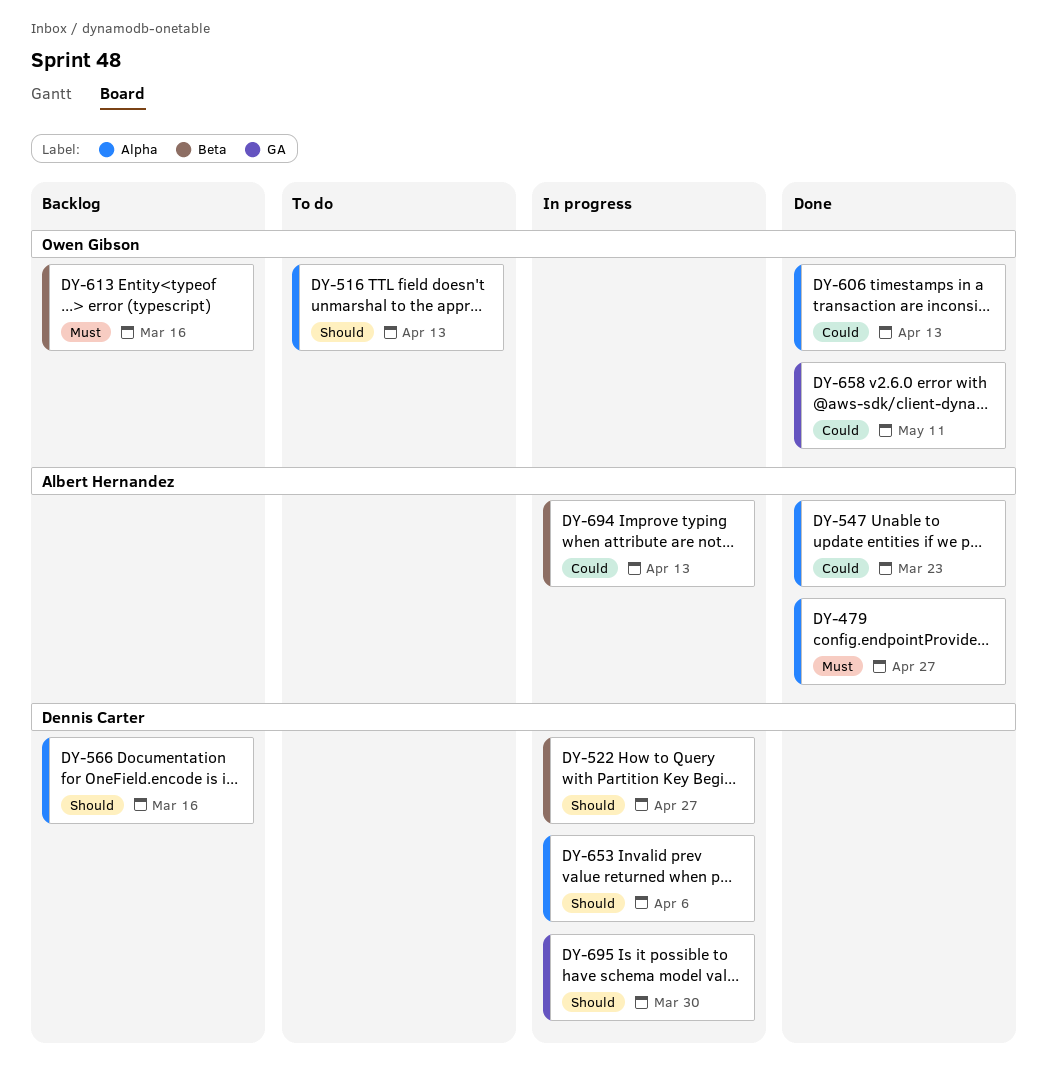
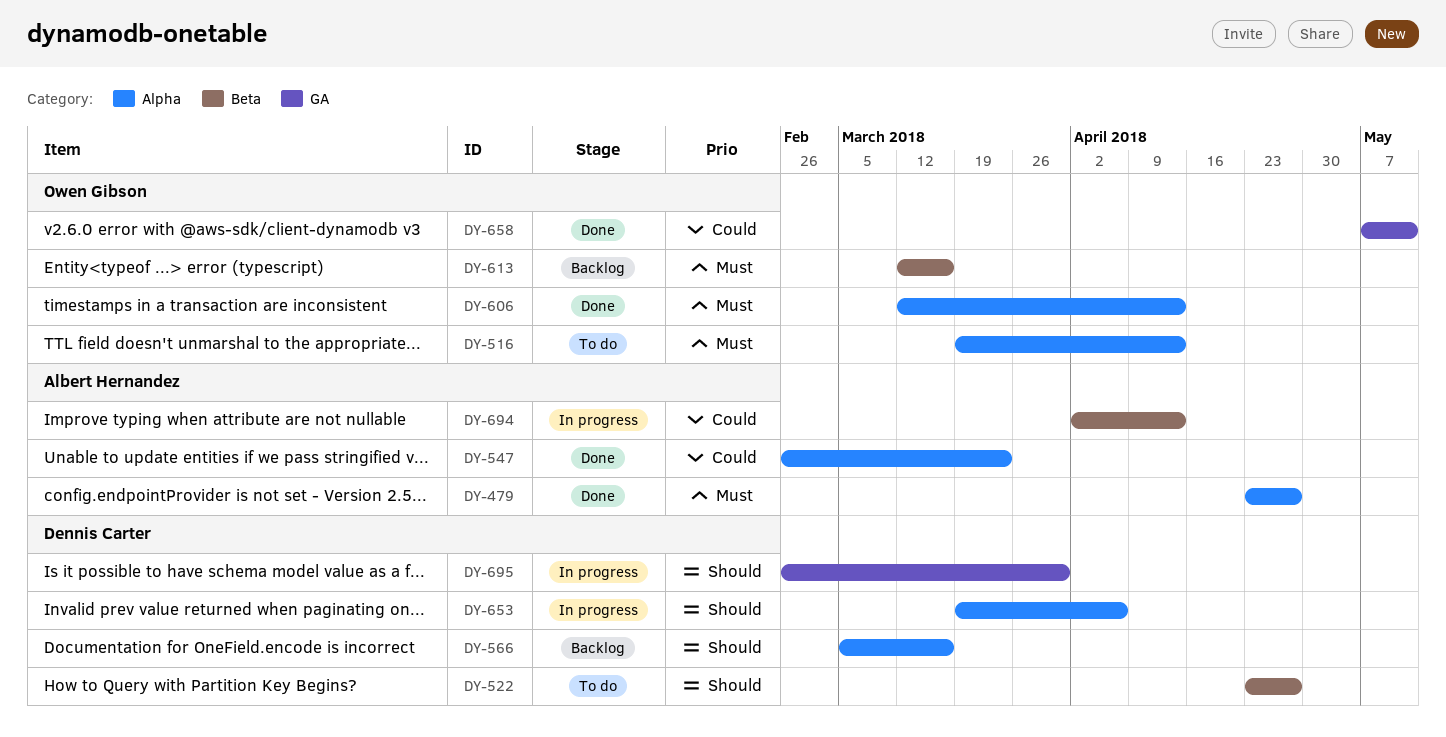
DY-516, priority: Should -> Must
DY-522, status: In progress -> To do
DY-606, priority: Could -> Must

